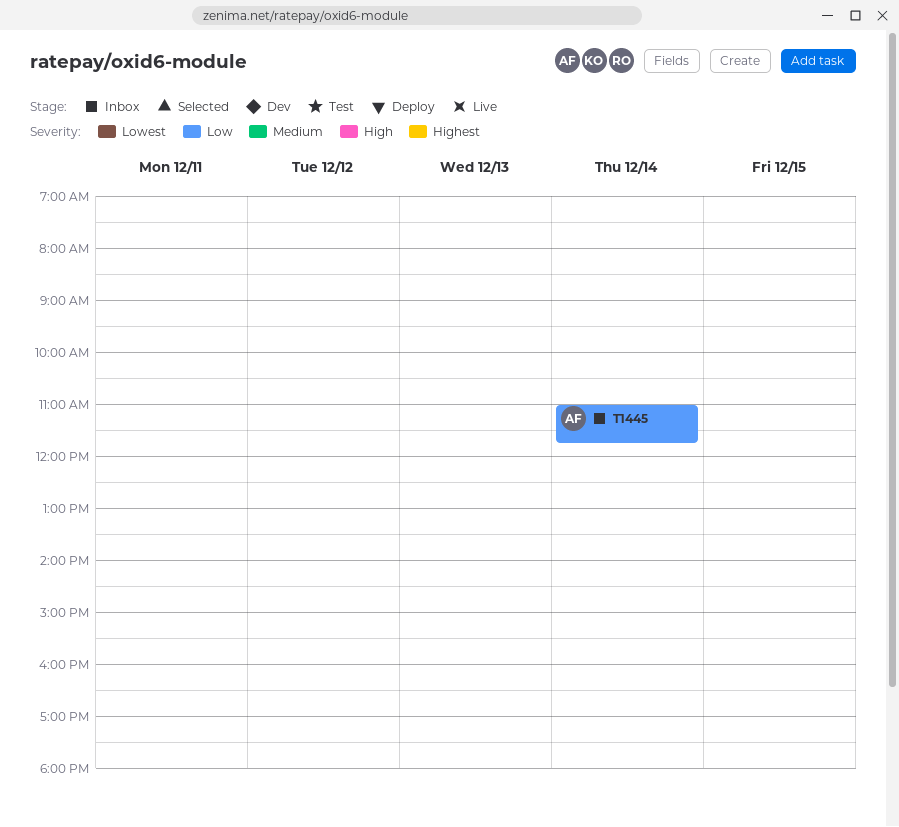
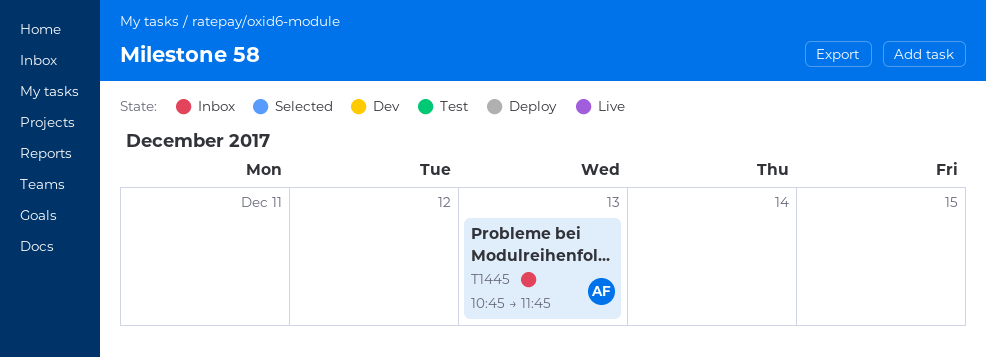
T1445, day: Dec 14 -> Dec 13
T1445, begins: 11:00 -> 10:45

